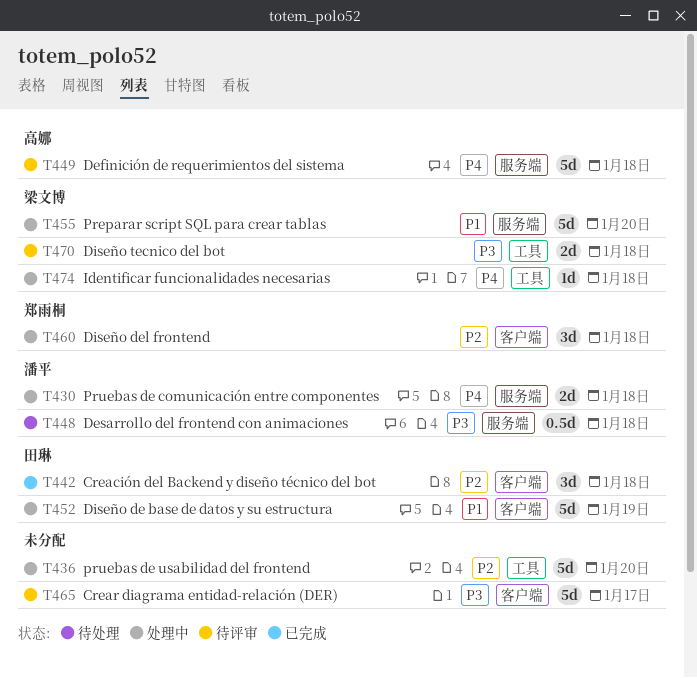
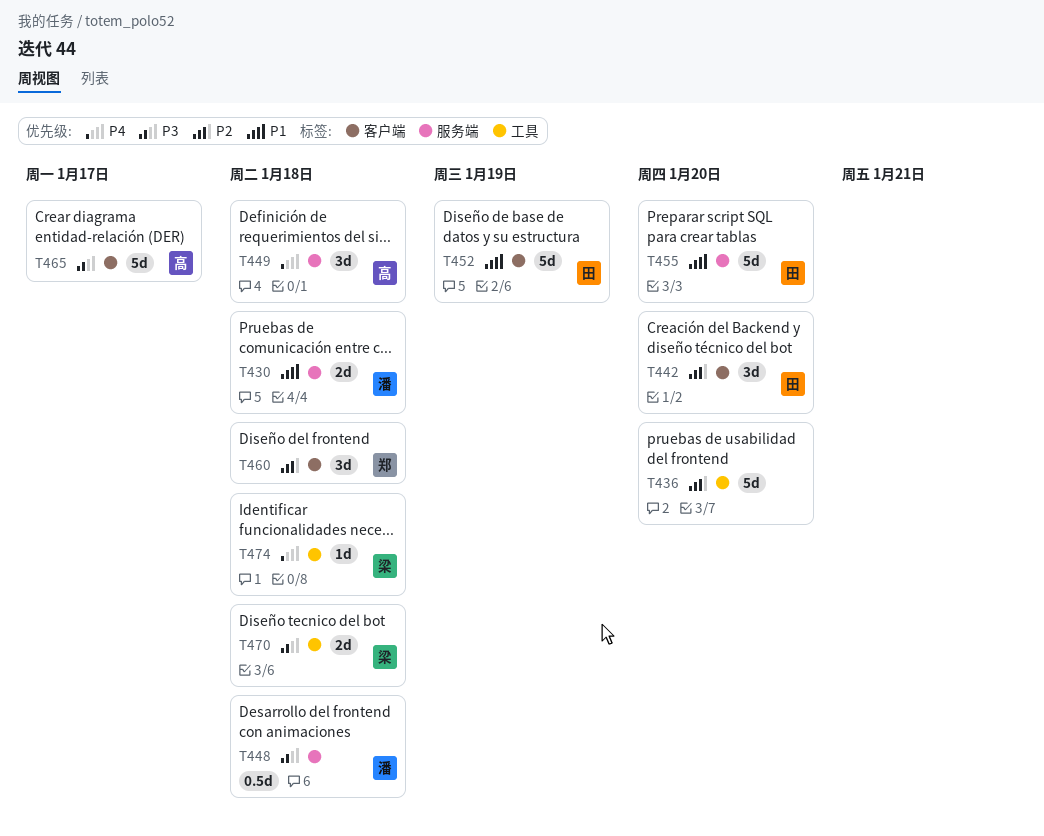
T430, priority: P4 -> P1
T442, due: Jan 18 -> Jan 20
T449, estimate: 5d -> 3d
T455, owner: 梁文博 -> 田琳
T465, owner: none -> 高娜

